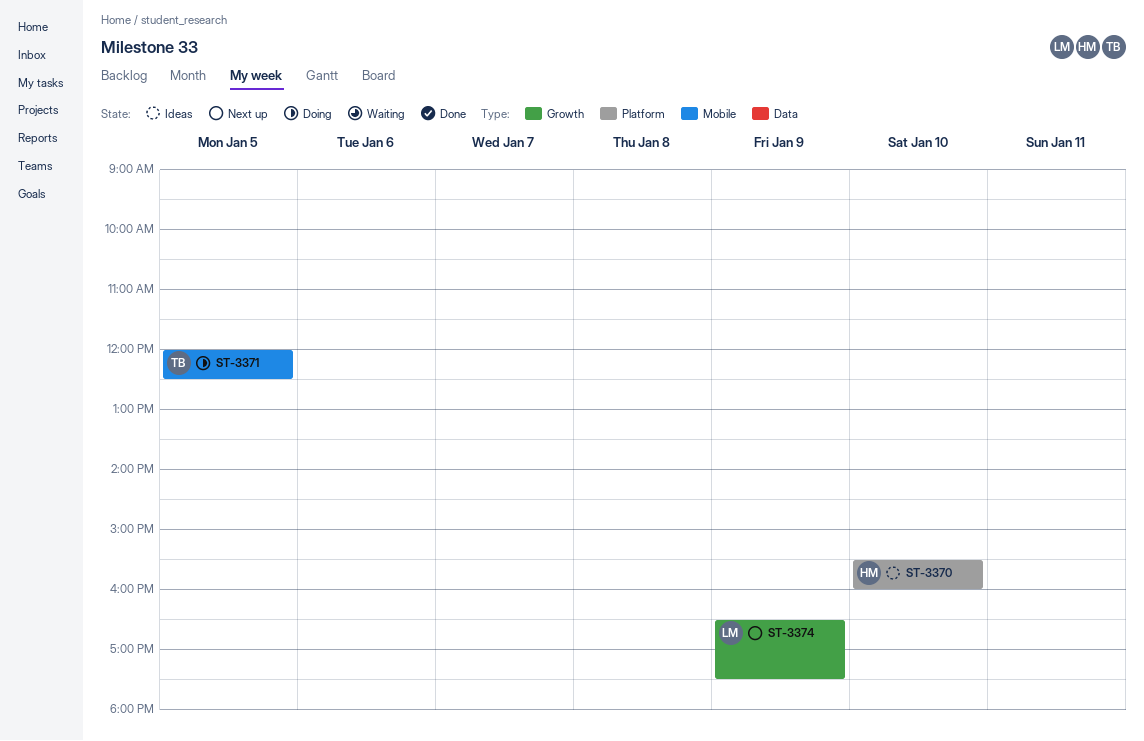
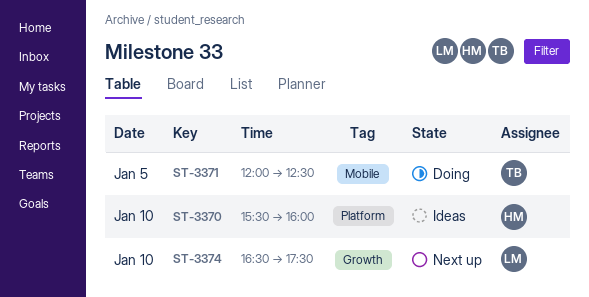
ST-3374, day: Jan 9 -> Jan 10

